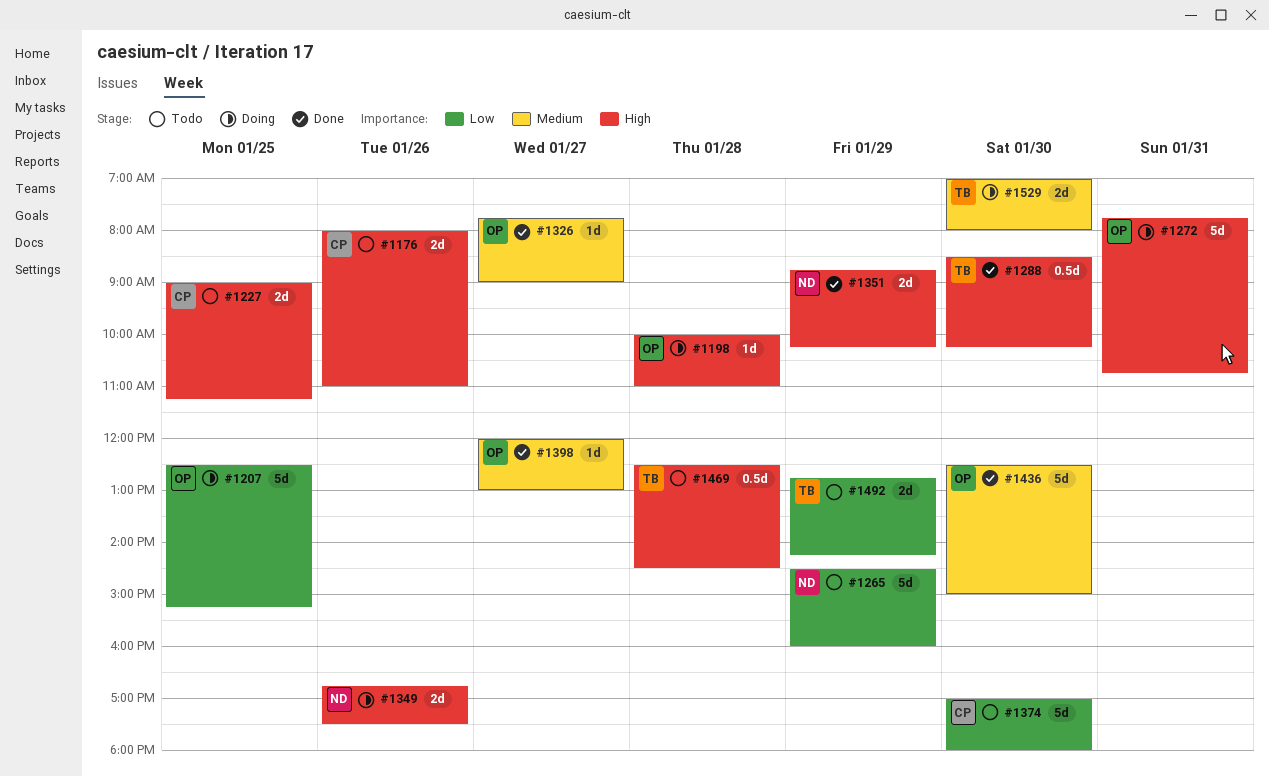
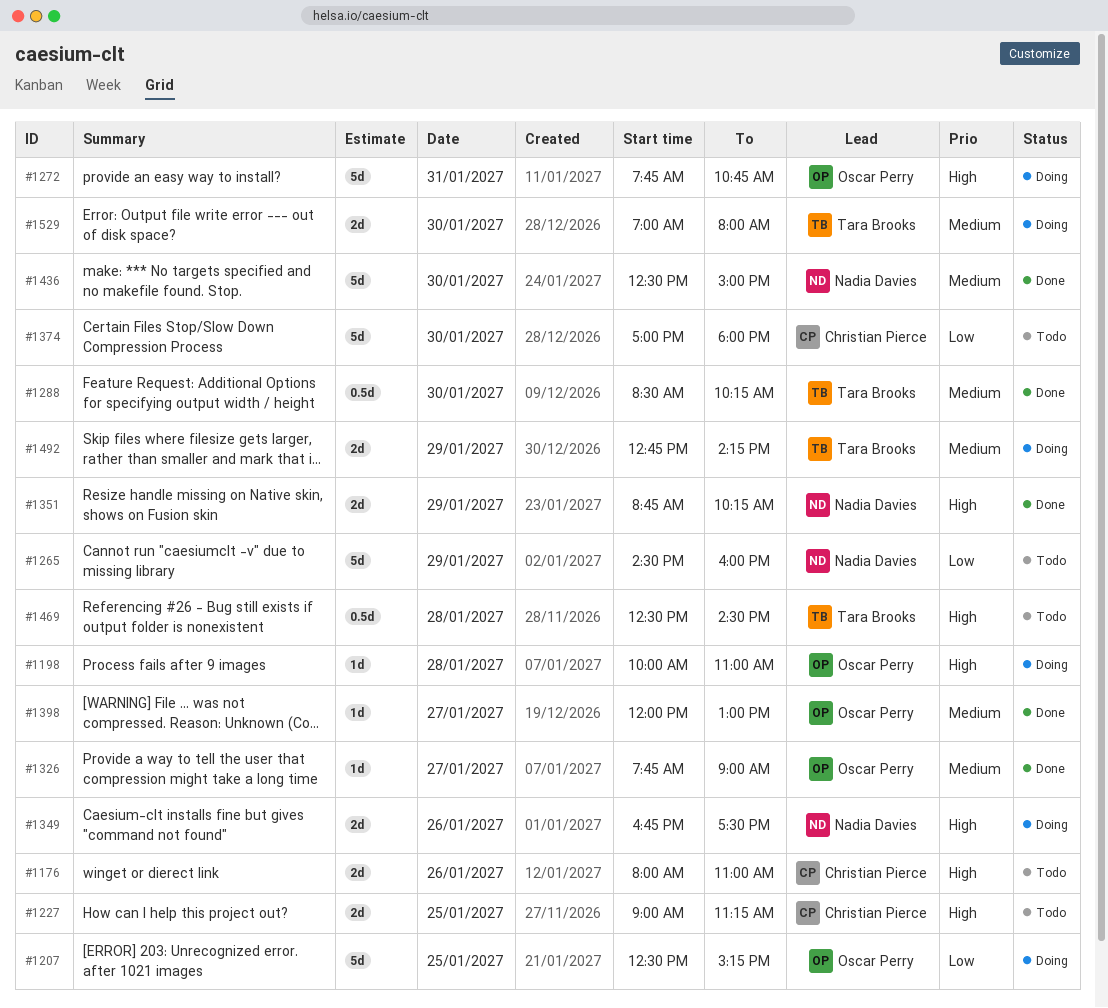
#1288, priority: High -> Medium
#1436, owner: Oscar Perry -> Nadia Davies
#1492, status: Todo -> Doing
#1492, priority: Low -> Medium

